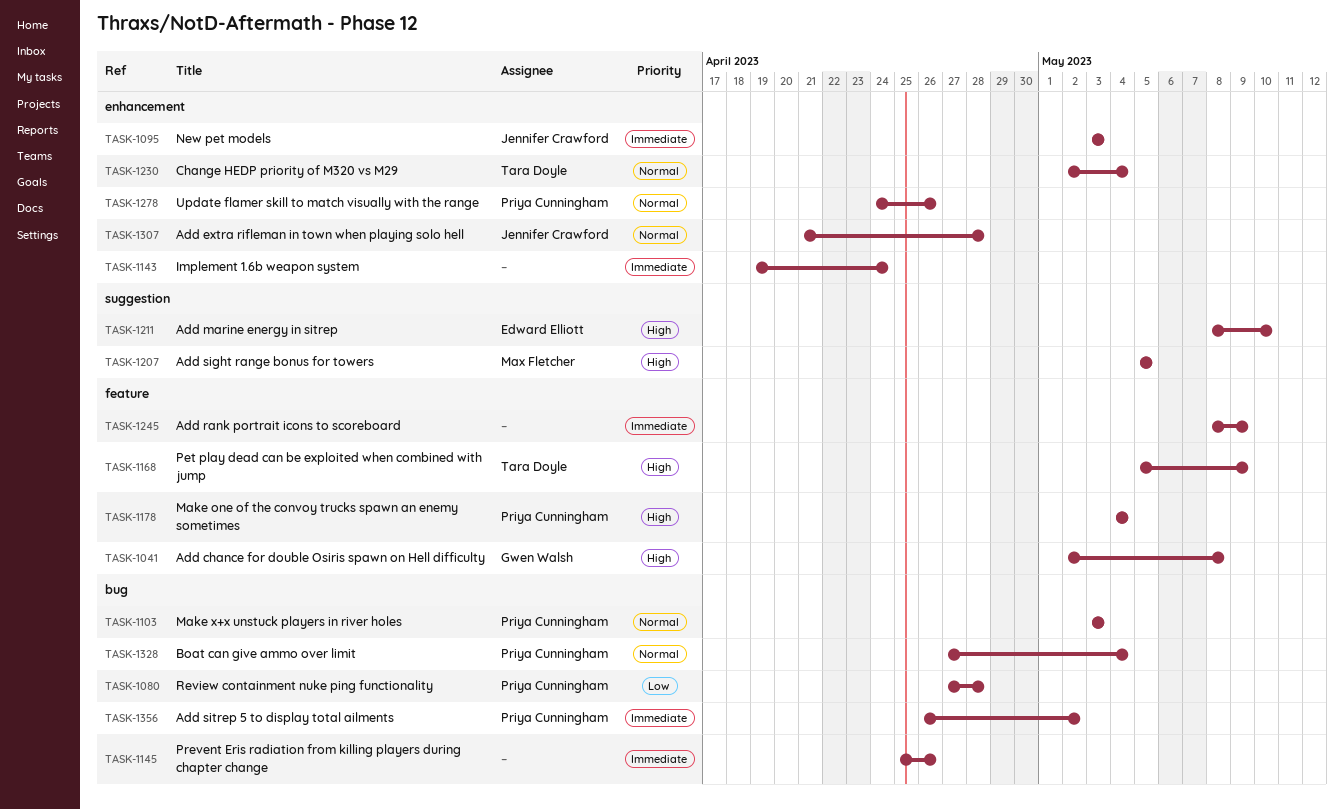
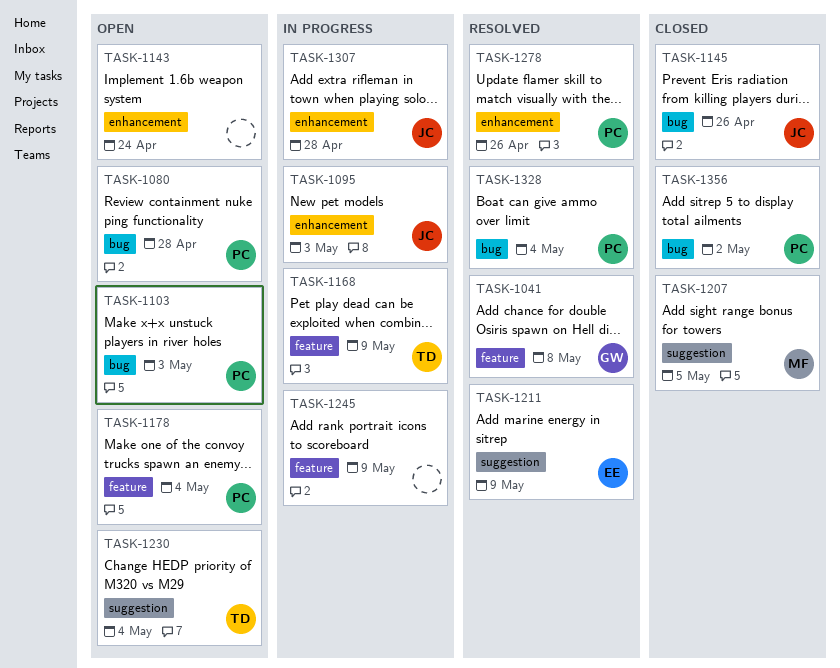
TASK-1145, owner: none -> Jennifer Crawford
TASK-1211, due: May 10 -> May 9
TASK-1230, label: enhancement -> suggestion

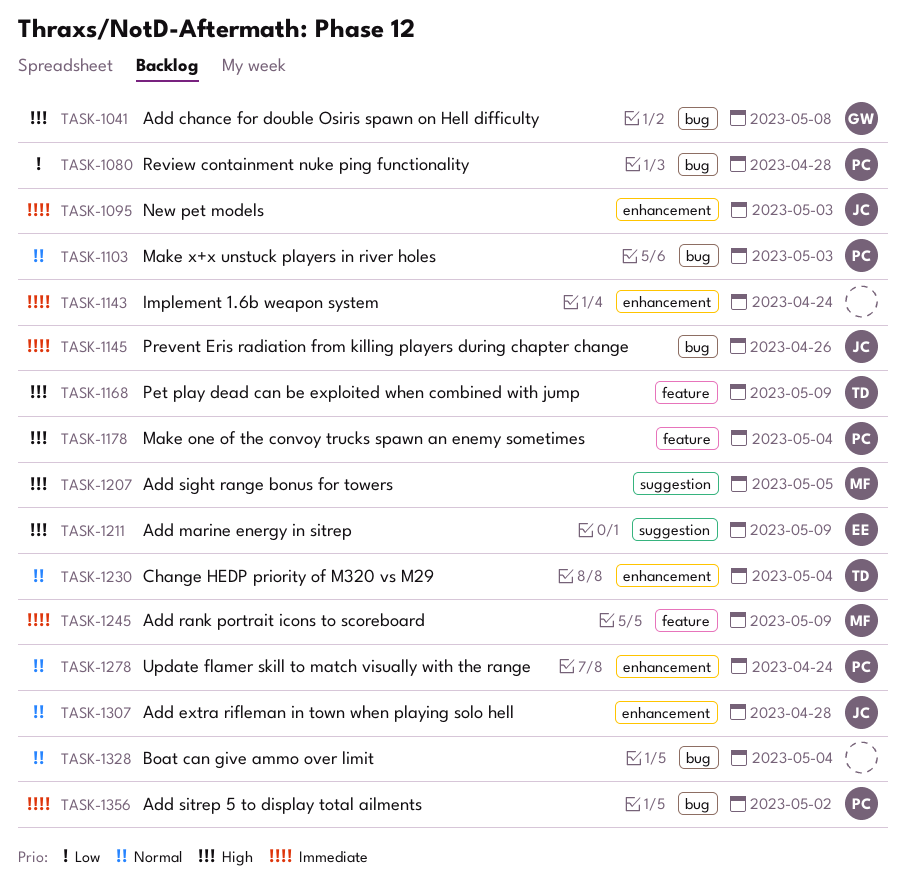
TASK-1041, label: feature -> bug
TASK-1230, label: suggestion -> enhancement
TASK-1245, owner: none -> MF
TASK-1278, due: Apr 26 -> Apr 24
TASK-1328, owner: PC -> none

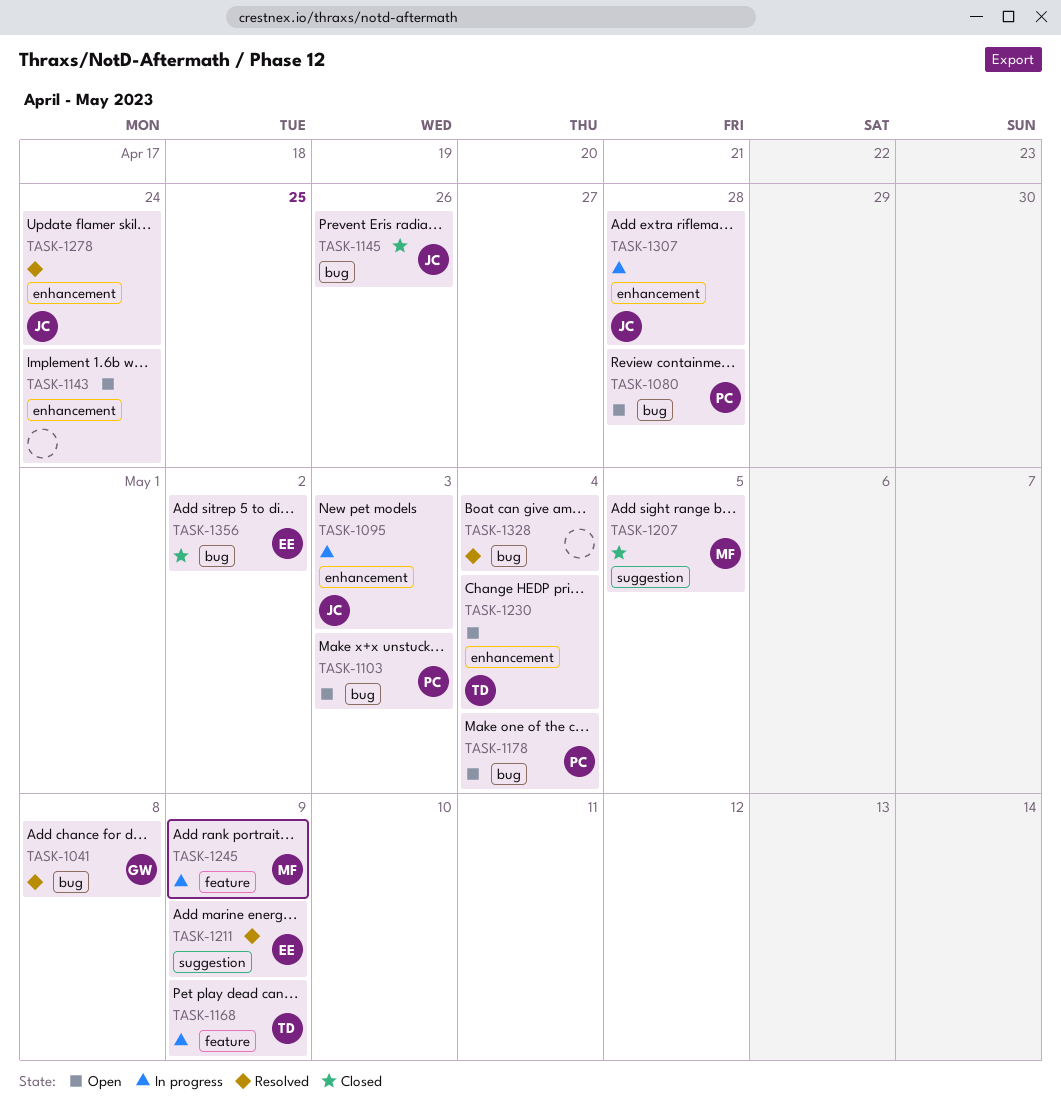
TASK-1178, label: feature -> bug
TASK-1278, owner: PC -> JC
TASK-1356, owner: PC -> EE

